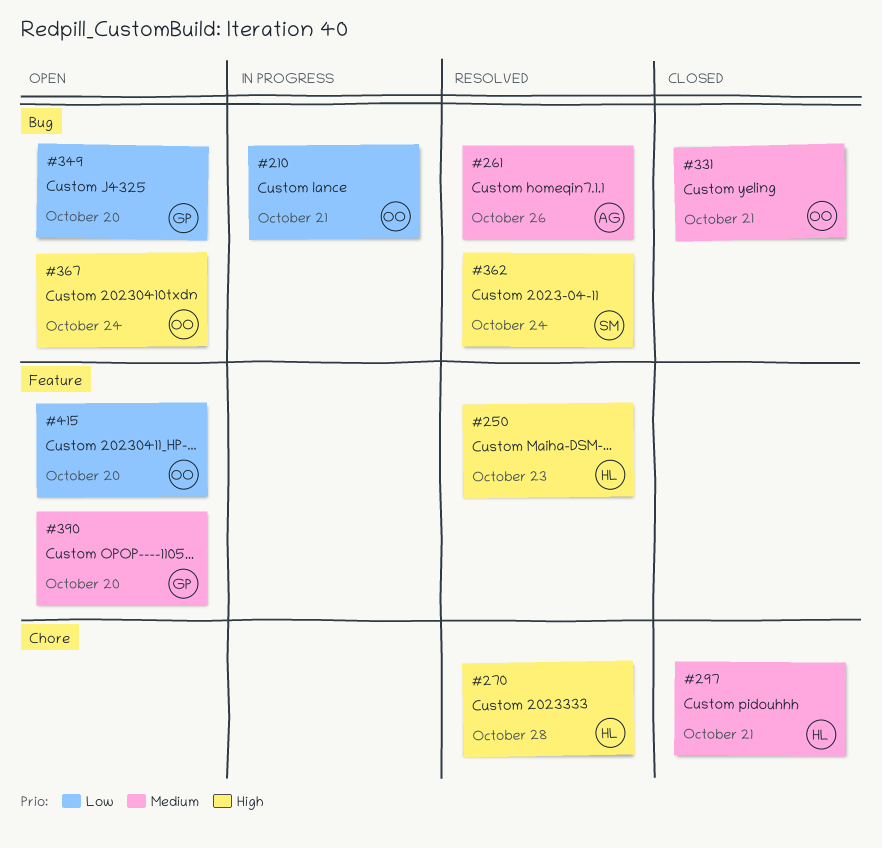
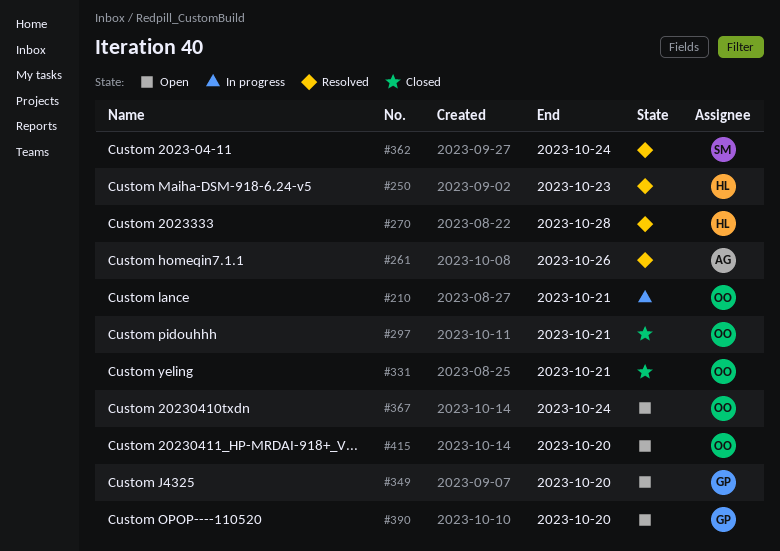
#297, owner: HL -> OO

